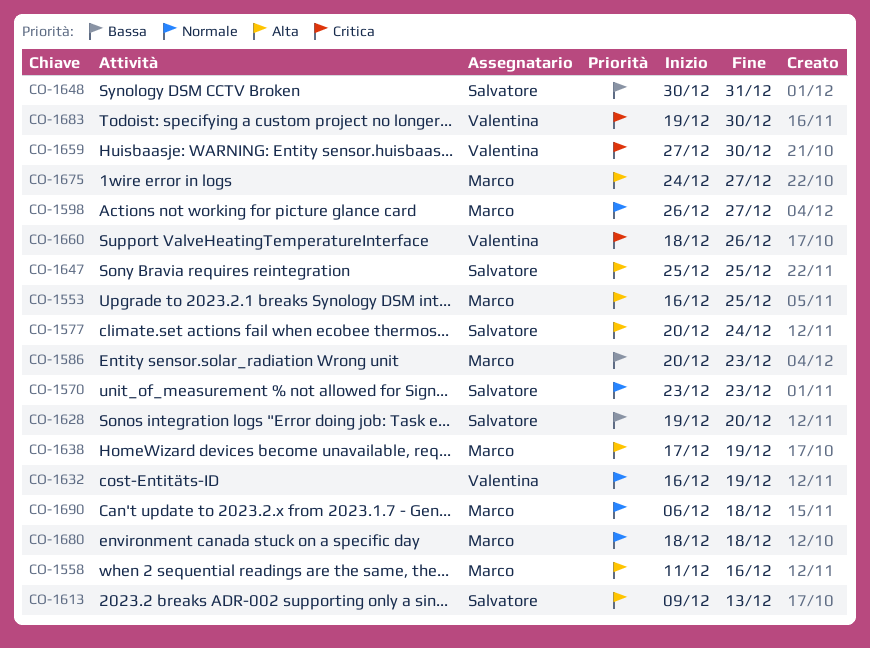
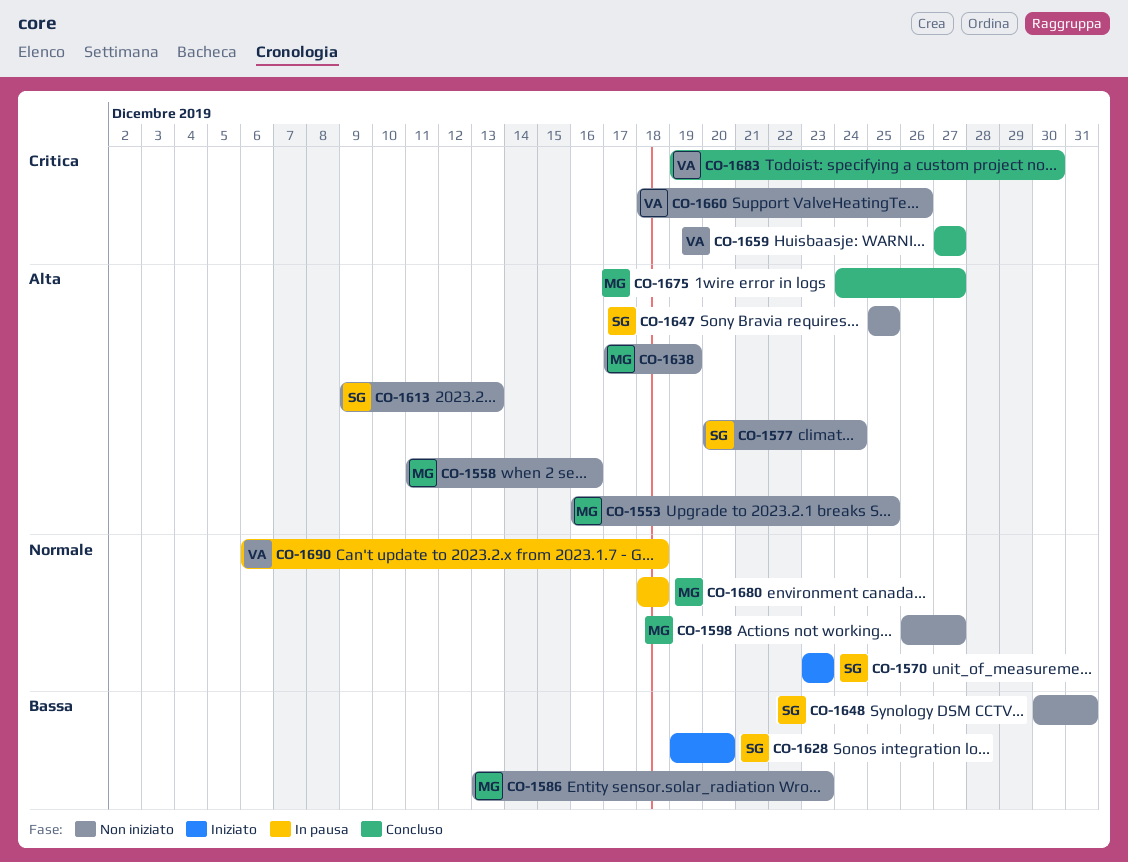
CO-1586, start: Dec 20 -> Dec 13
CO-1632: present -> none
CO-1659, due: Dec 30 -> Dec 27
CO-1690, owner: Marco -> Valentina

